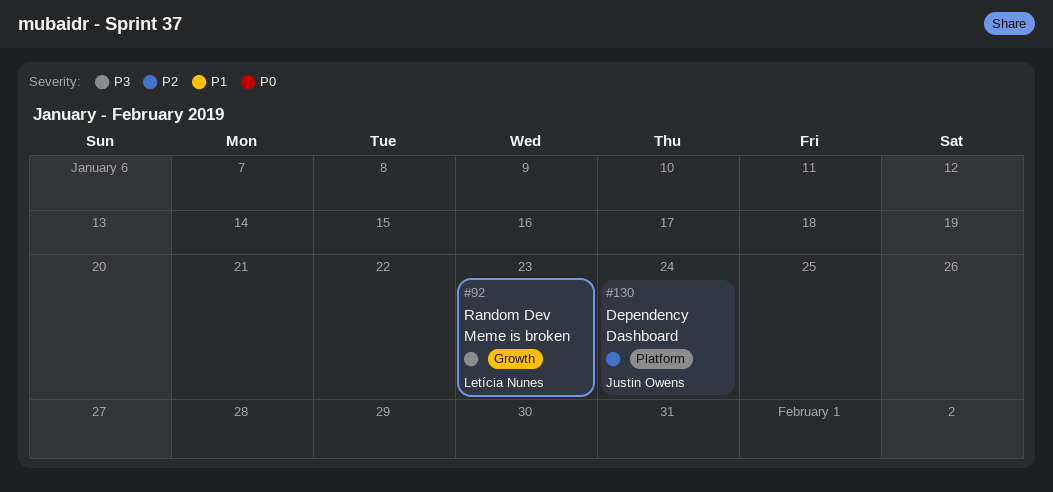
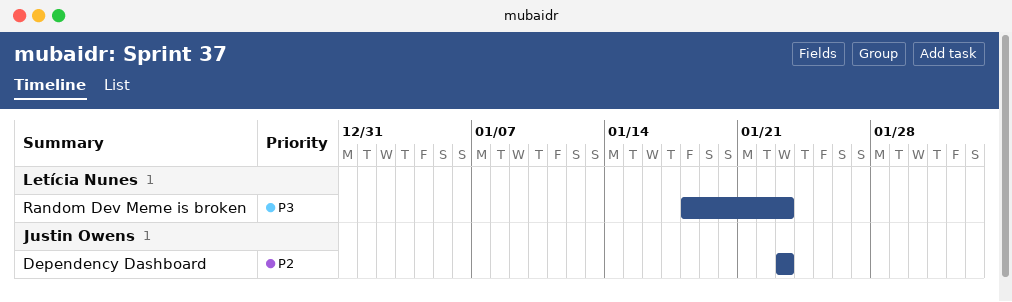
Dependency Dashboard, due: Jan 24 -> Jan 23

